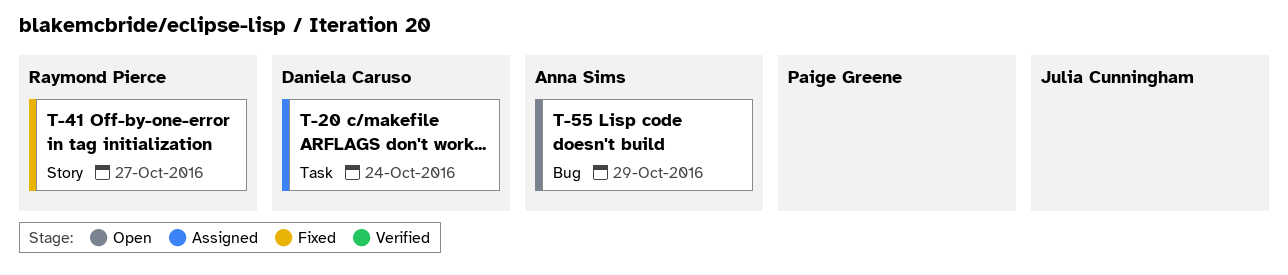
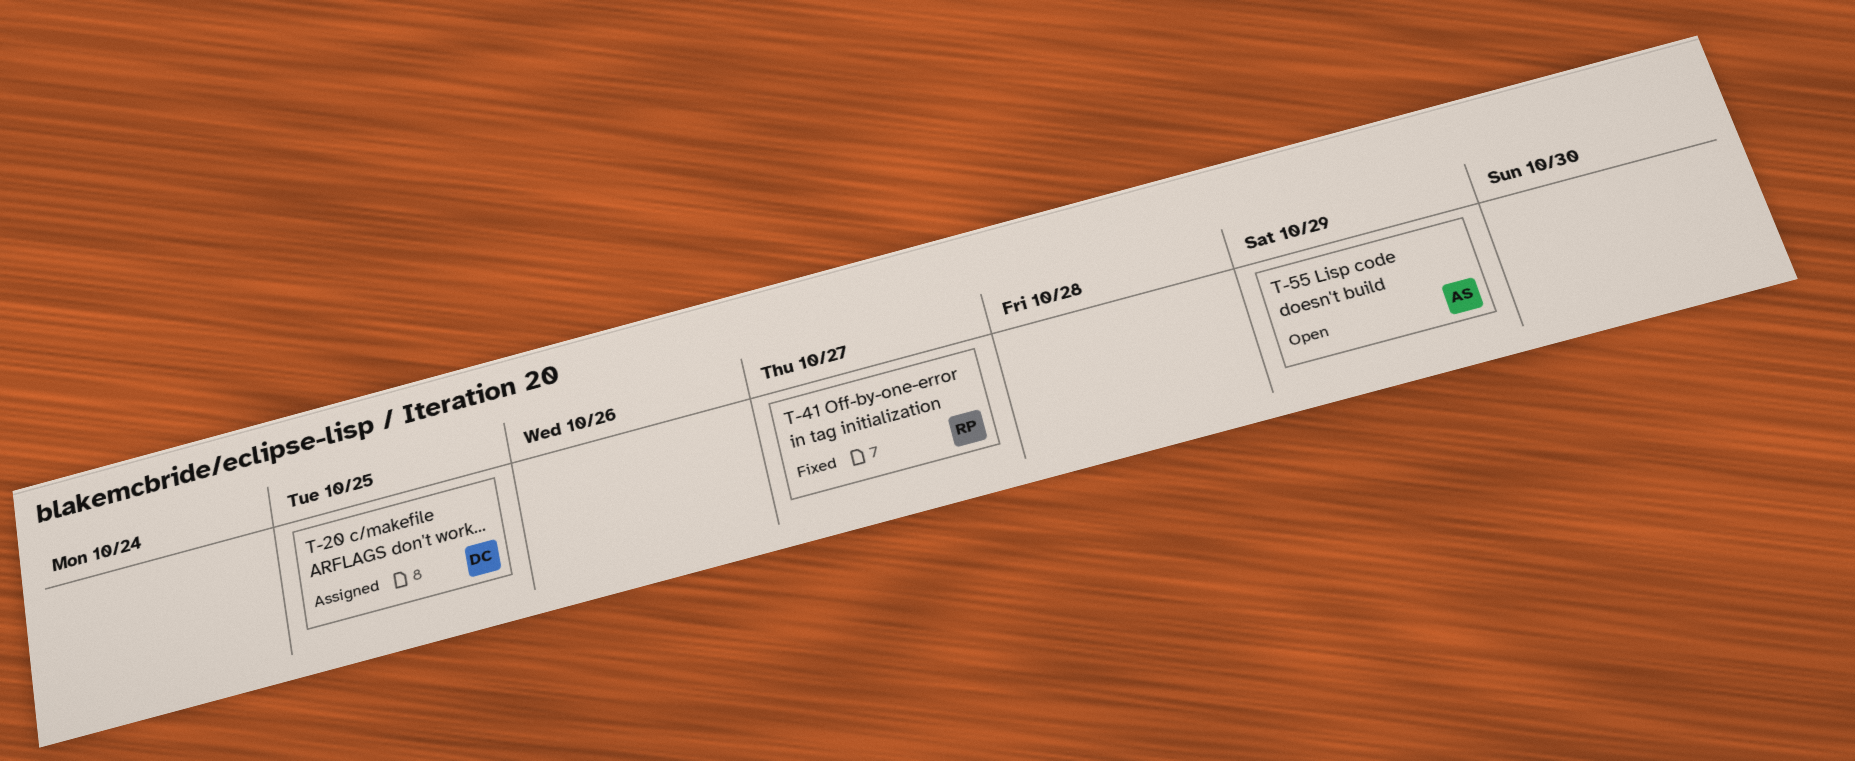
T-20, due: Oct 24 -> Oct 25

